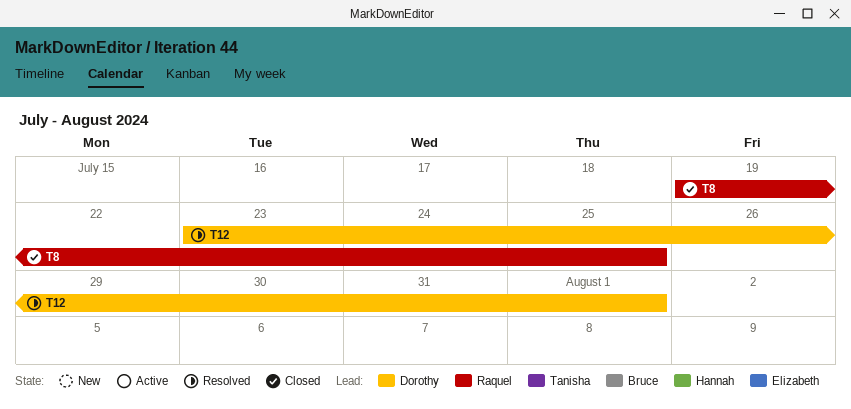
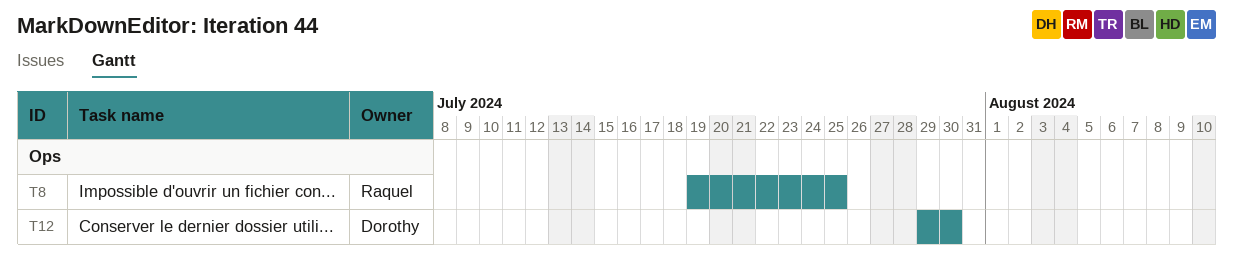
T12, start: Jul 23 -> Jul 29
T12, due: Aug 1 -> Jul 30

